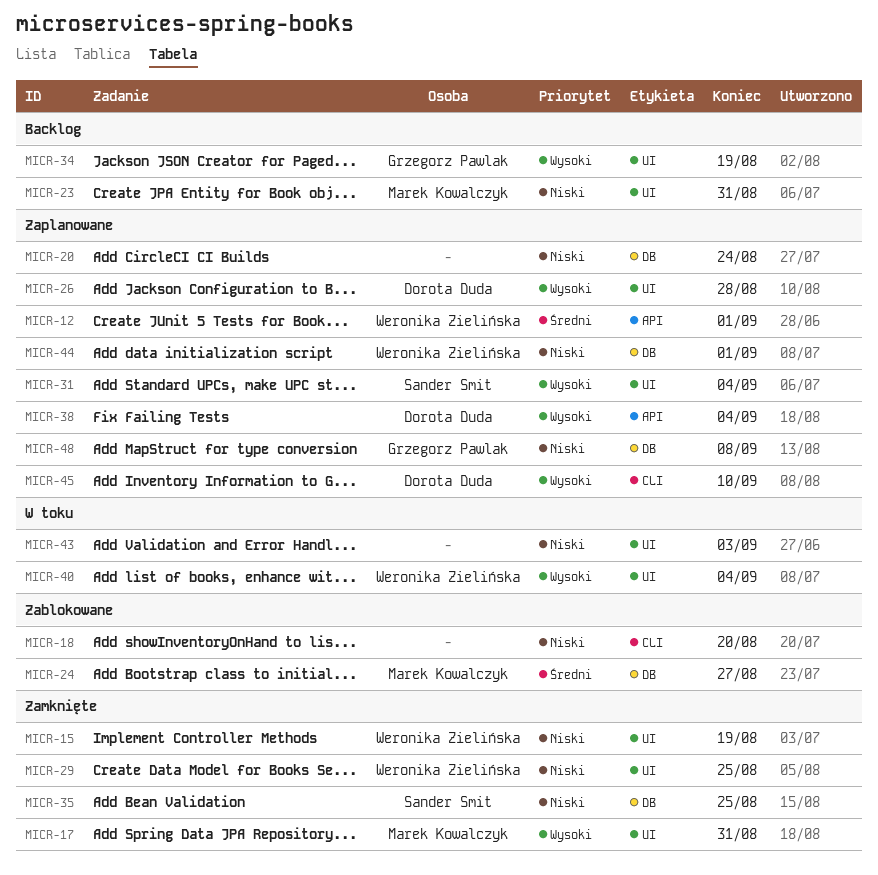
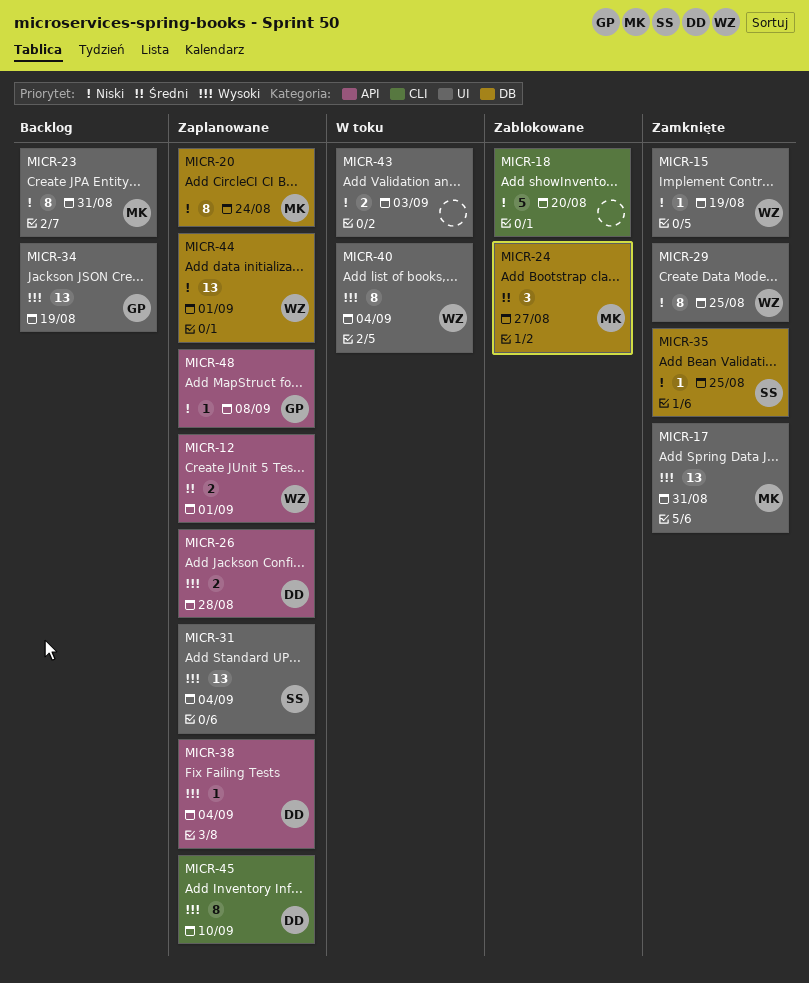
MICR-20, owner: none -> Marek Kowalczyk
MICR-26, label: UI -> API
MICR-48, label: DB -> API

